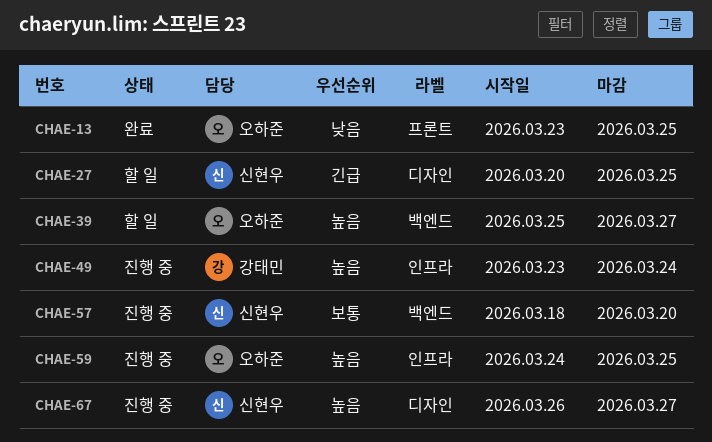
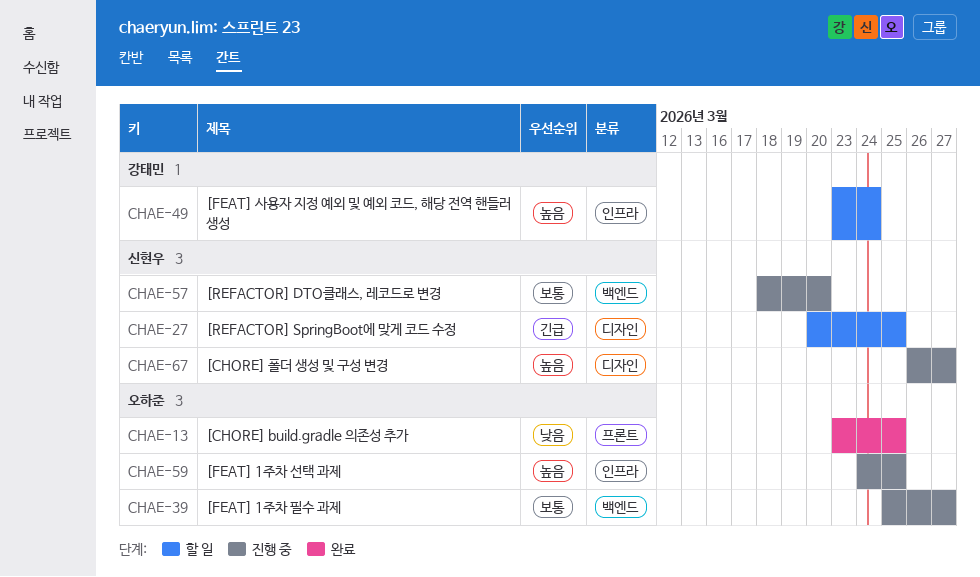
CHAE-39, status: 할 일 -> 진행 중
CHAE-39, priority: 높음 -> 보통
CHAE-49, status: 진행 중 -> 할 일

